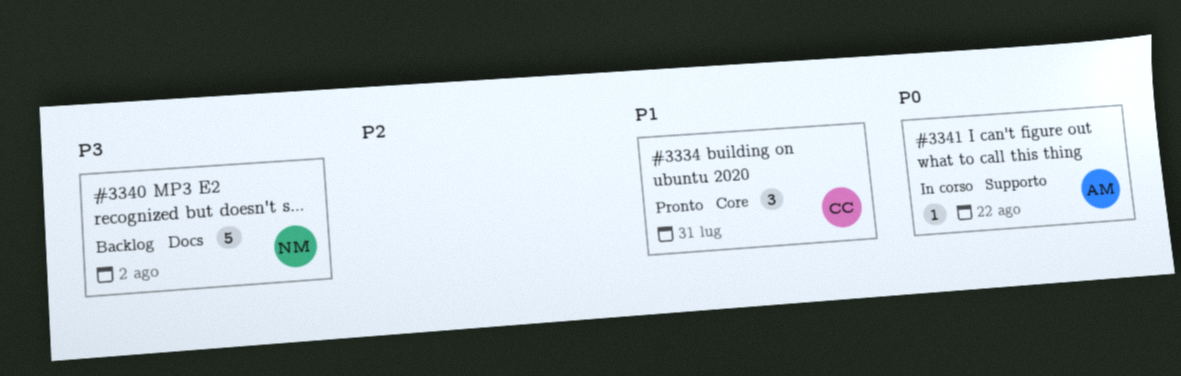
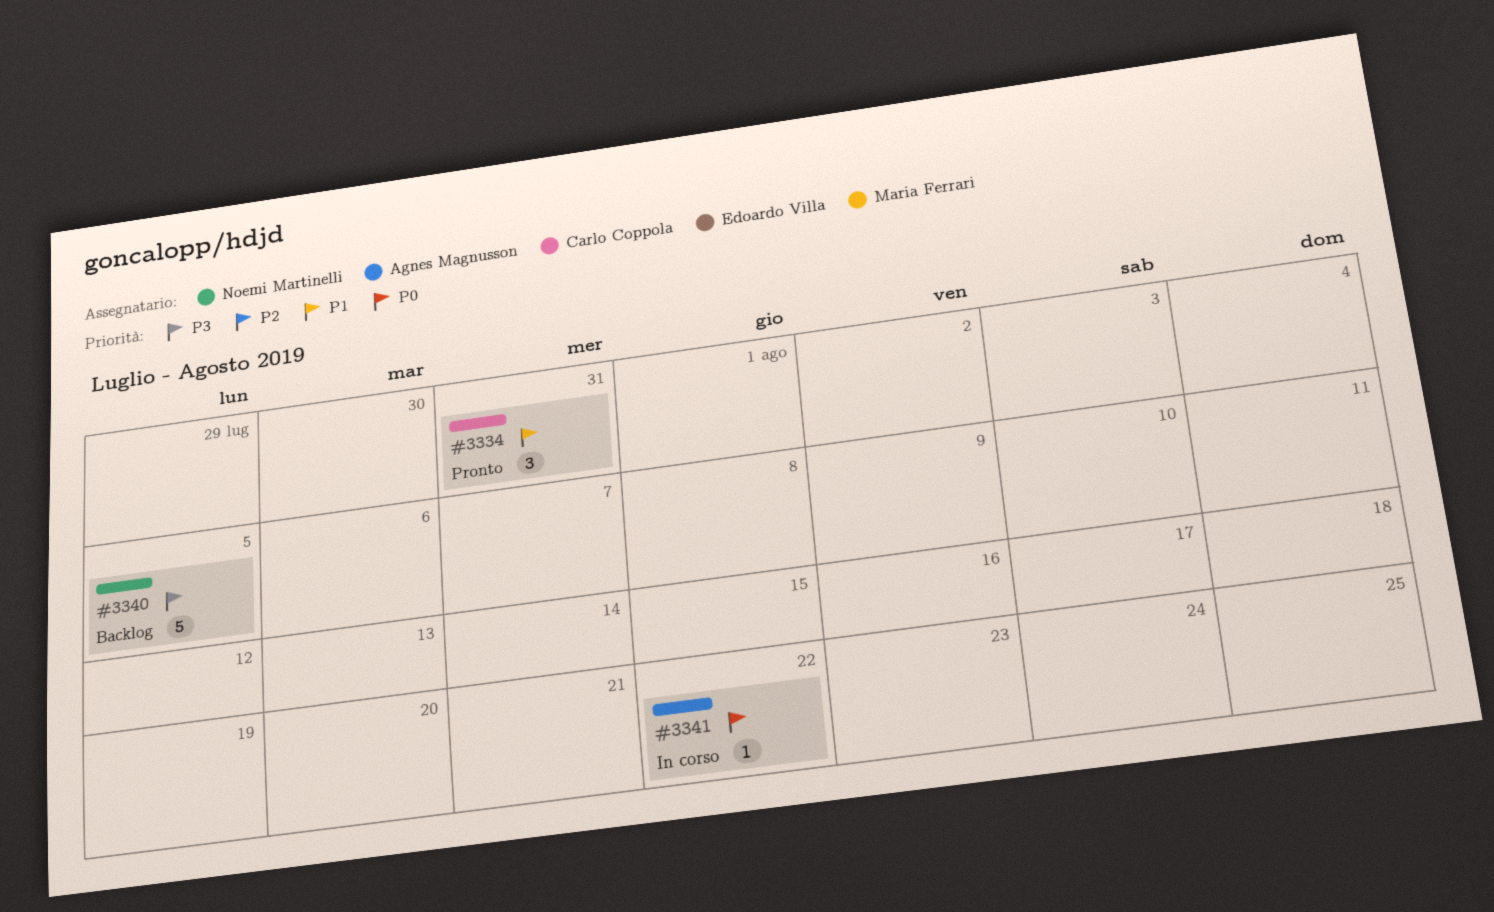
#3340, due: Aug 2 -> Aug 5

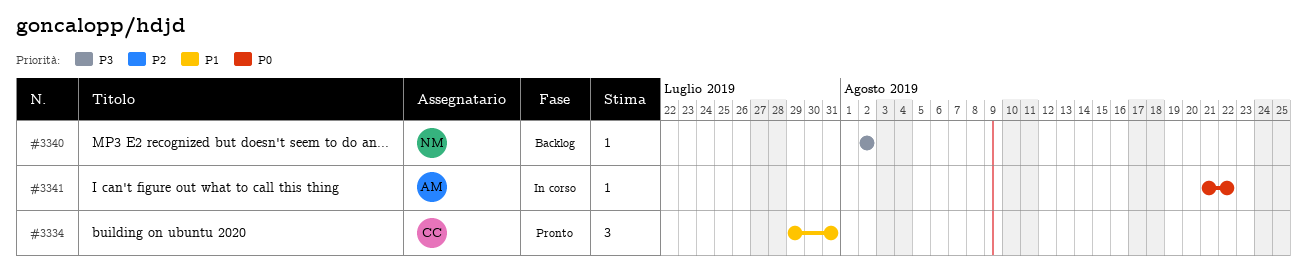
#3340, estimate: 5 -> 1
#3340, due: Aug 5 -> Aug 2

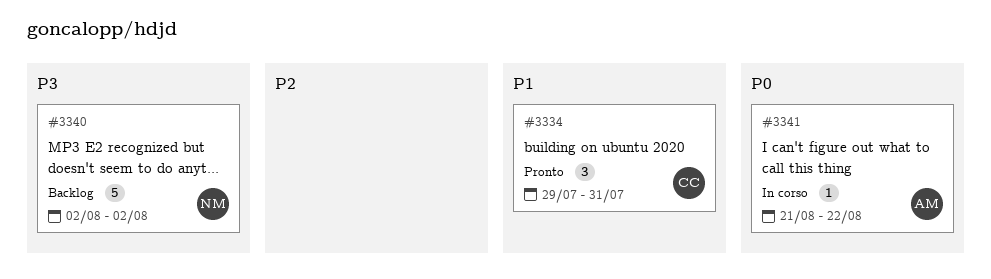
#3340, estimate: 1 -> 5

